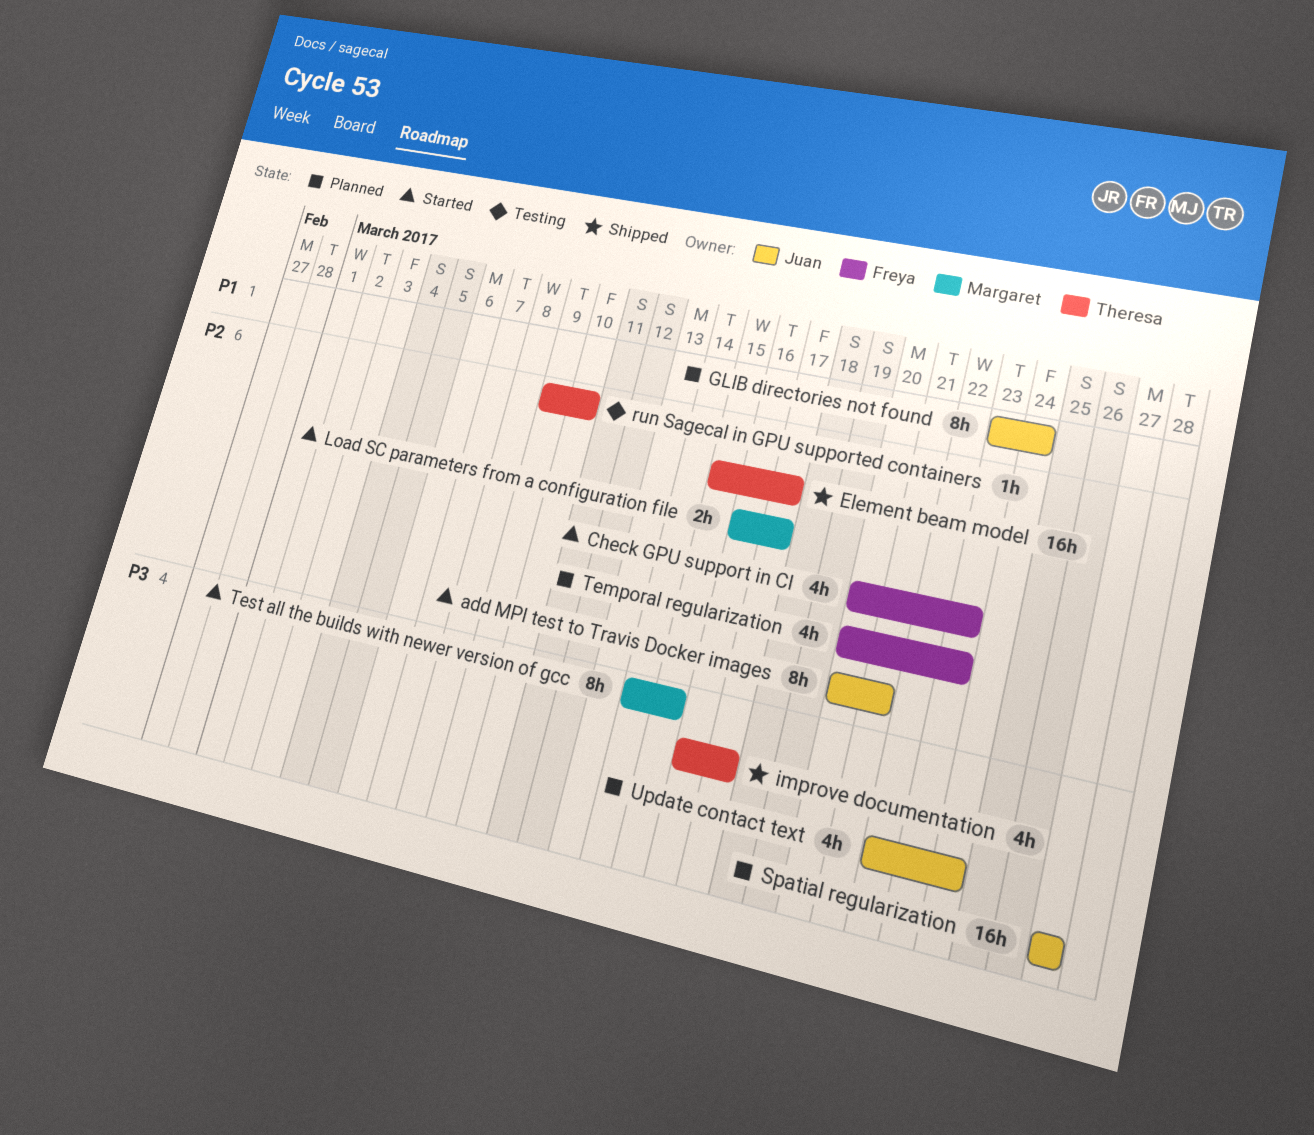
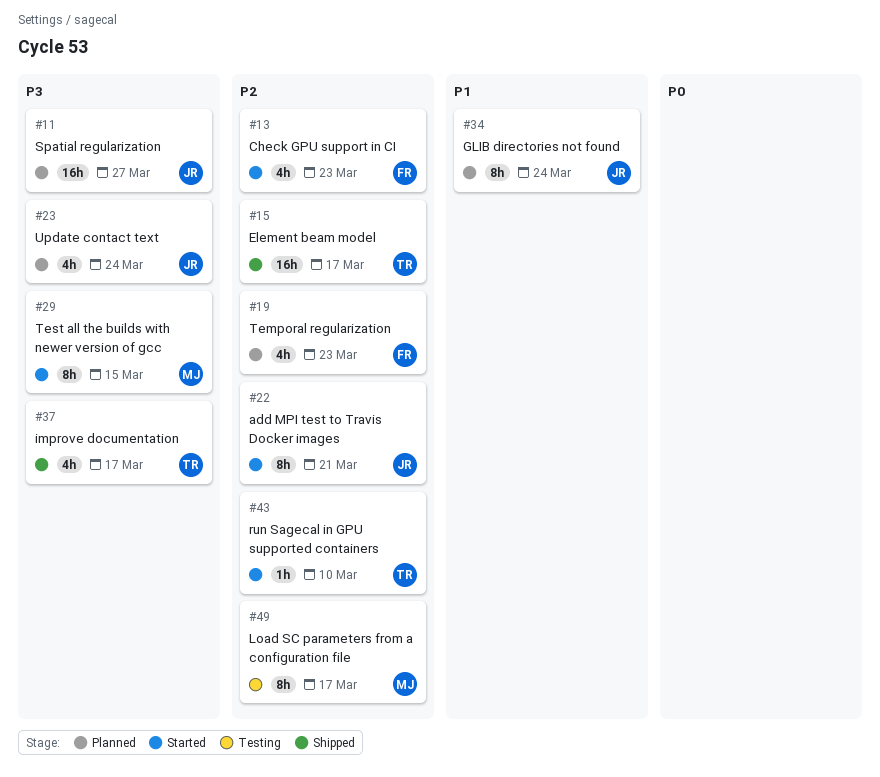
Load SC parameters from a configuration file, status: Started -> Testing
Load SC parameters from a configuration file, estimate: 2h -> 8h
run Sagecal in GPU supported containers, status: Testing -> Started

